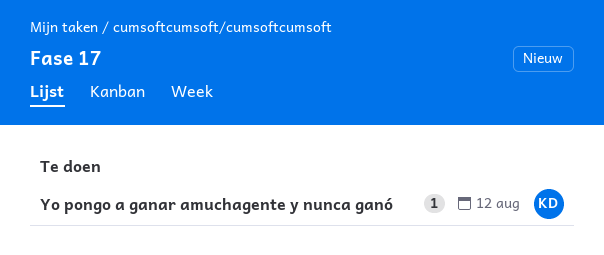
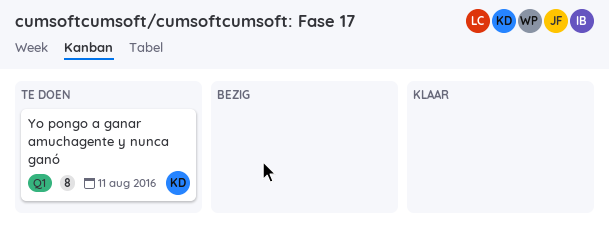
Yo pongo a ganar amuchagente y nunca ganó, estimate: 1 -> 8
Yo pongo a ganar amuchagente y nunca ganó, due: Aug 12 -> Aug 11

